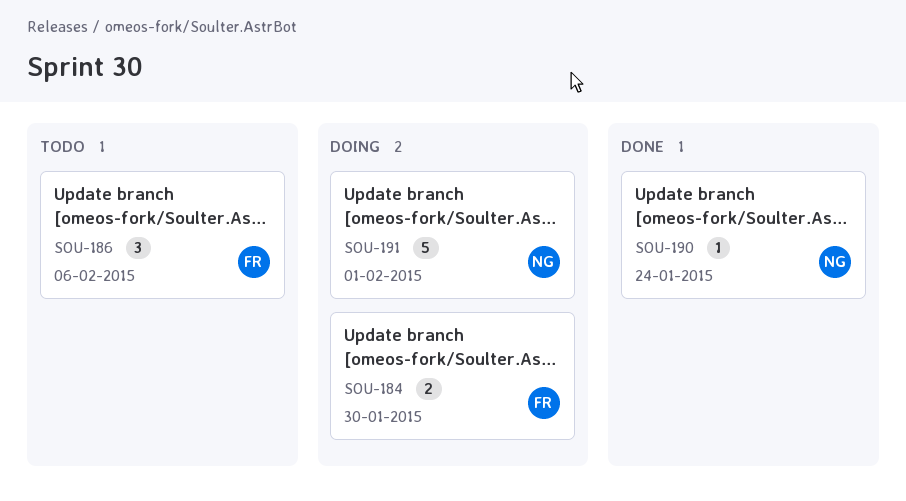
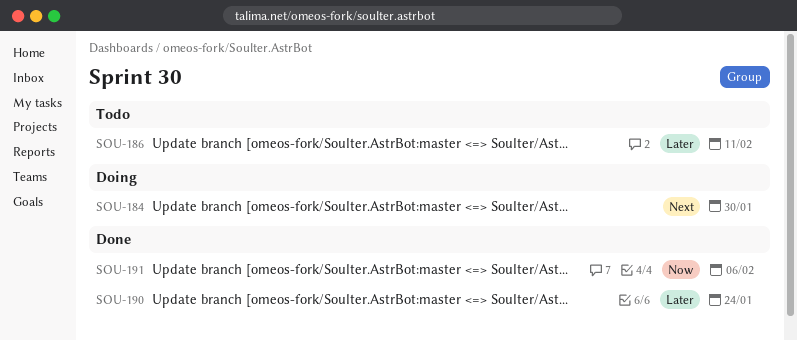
SOU-186, due: Feb 6 -> Feb 11
SOU-191, status: Doing -> Done
SOU-191, due: Feb 1 -> Feb 6

